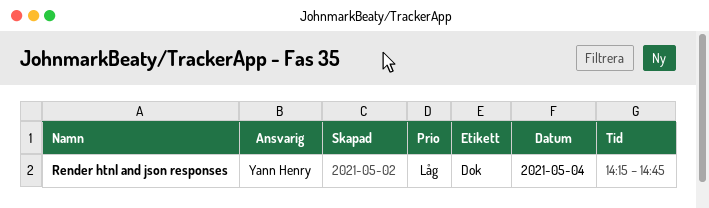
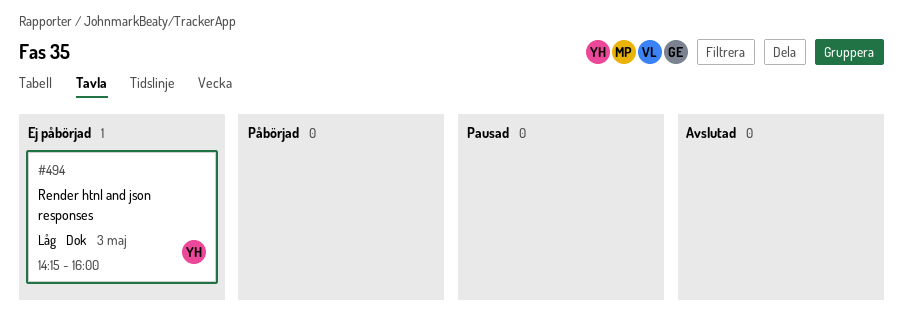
Render htnl and json responses, day: May 4 -> May 3
Render htnl and json responses, ends: 14:45 -> 16:00

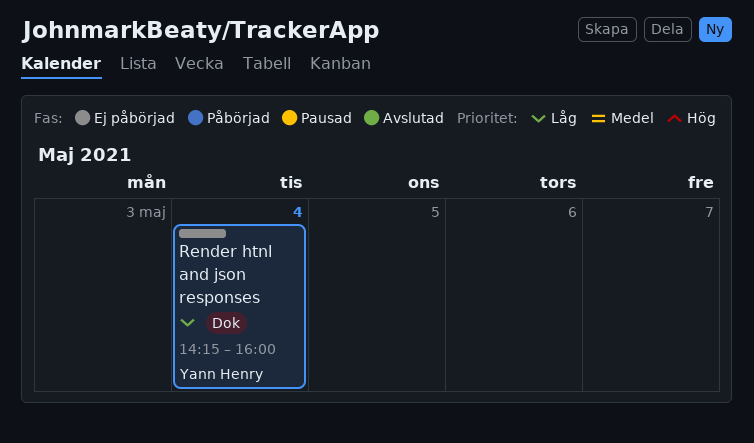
Render htnl and json responses, day: May 3 -> May 4

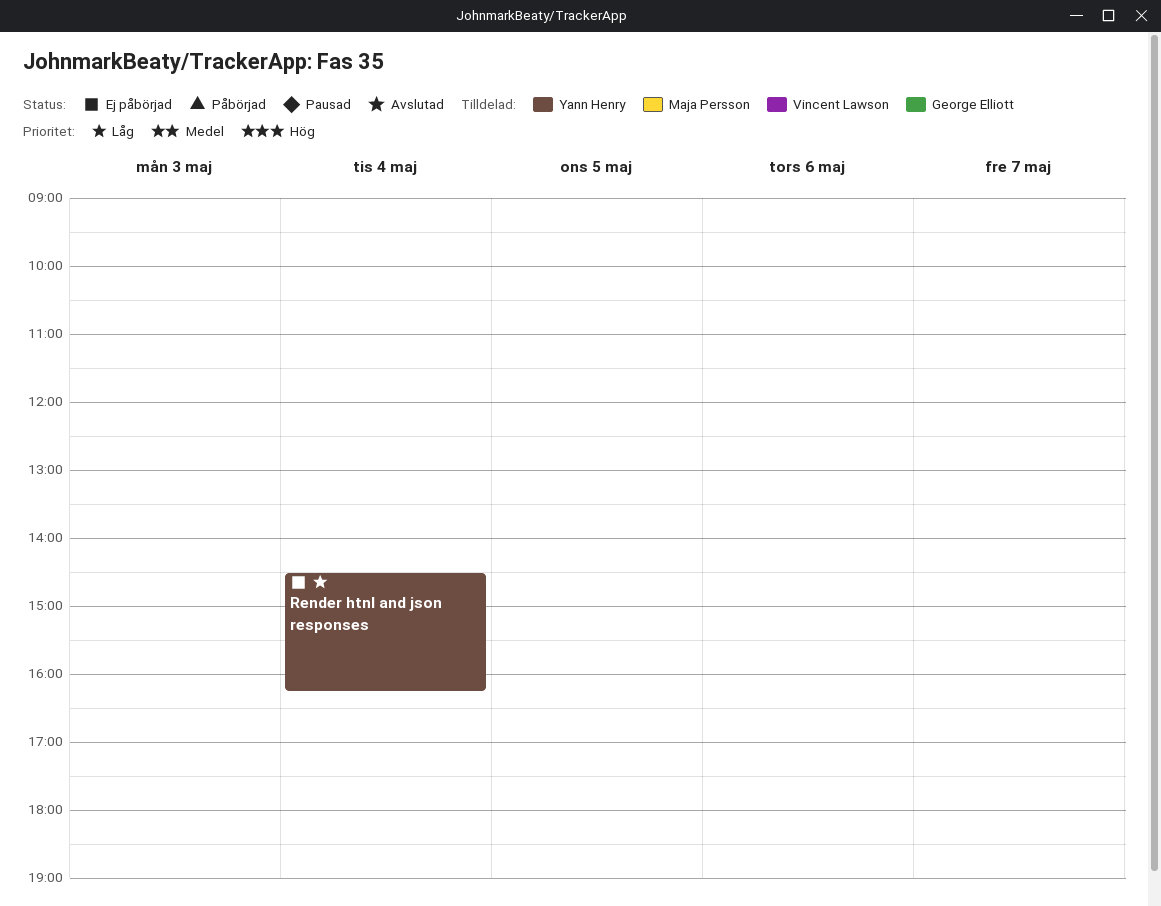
Render htnl and json responses, begins: 14:15 -> 14:30
Render htnl and json responses, ends: 16:00 -> 16:15

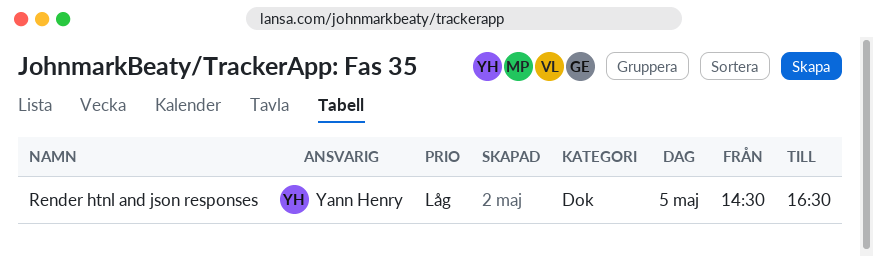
Render htnl and json responses, day: May 4 -> May 5
Render htnl and json responses, ends: 16:15 -> 16:30

